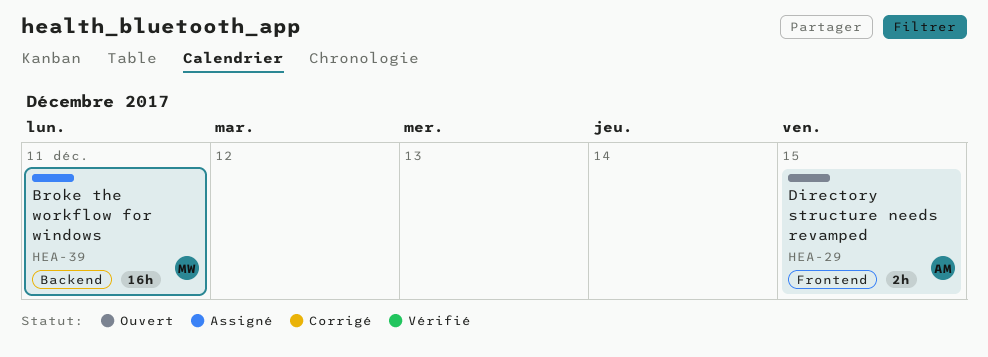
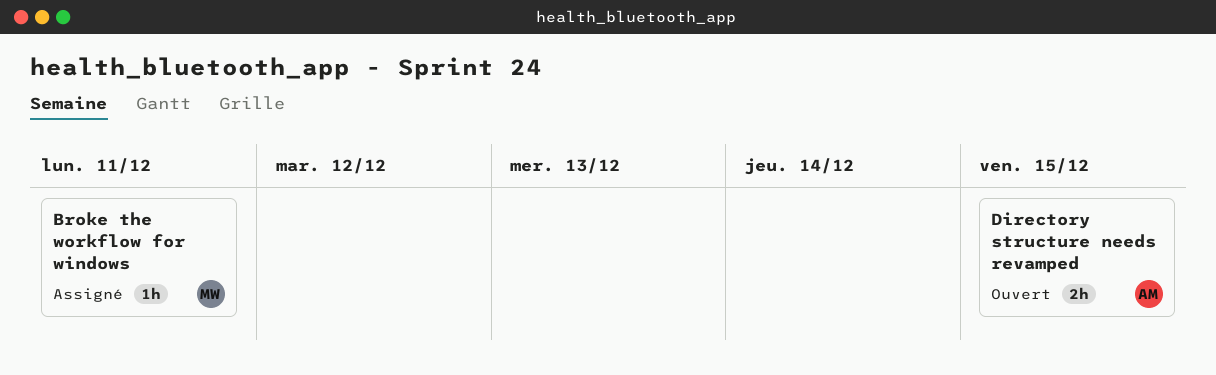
Broke the workflow for windows, estimate: 16h -> 1h

